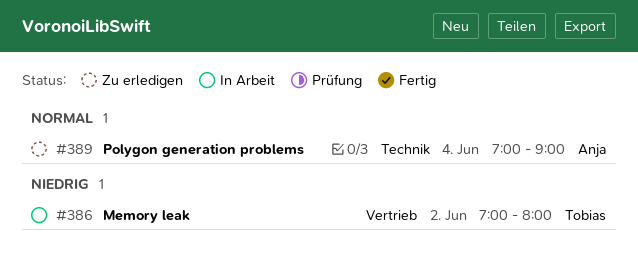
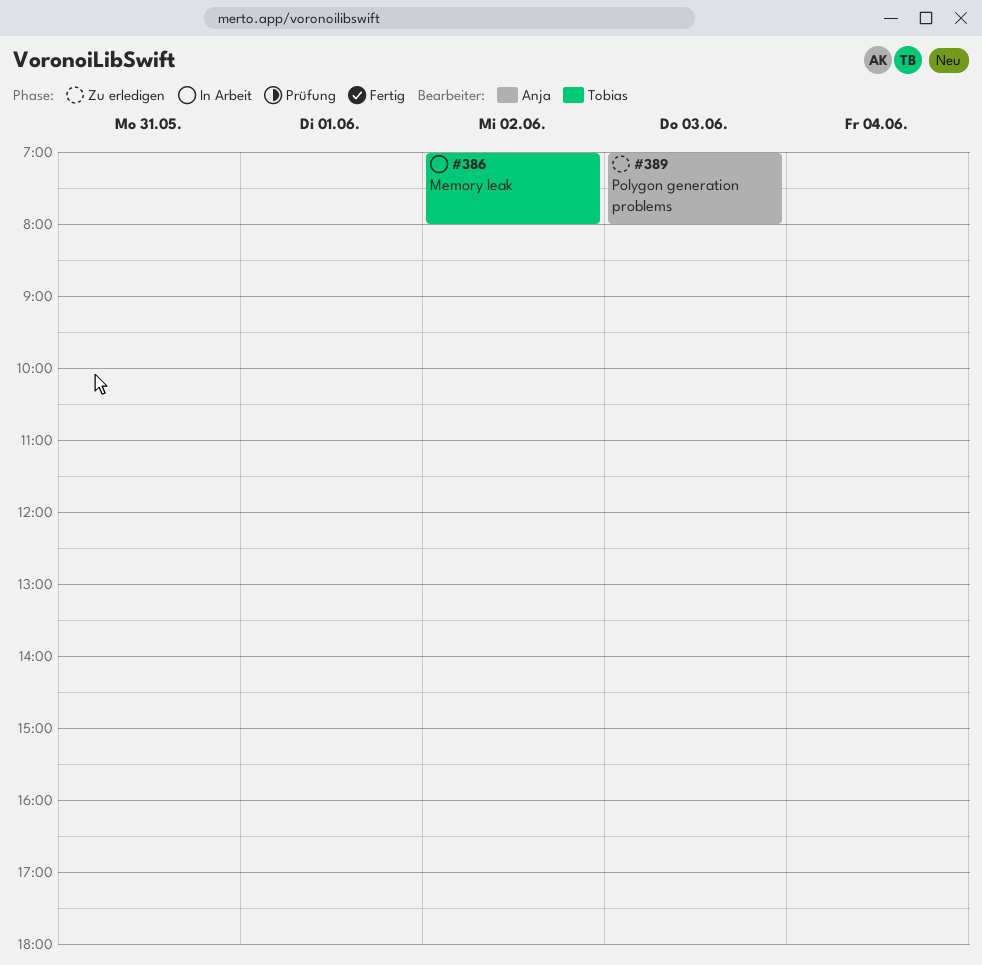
#389, day: Jun 4 -> Jun 3
#389, ends: 09:00 -> 08:00

